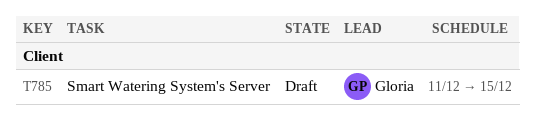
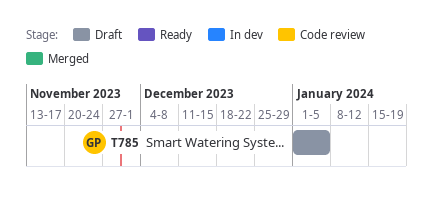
T785, start: Dec 11 -> Jan 1
T785, due: Dec 15 -> Jan 5

